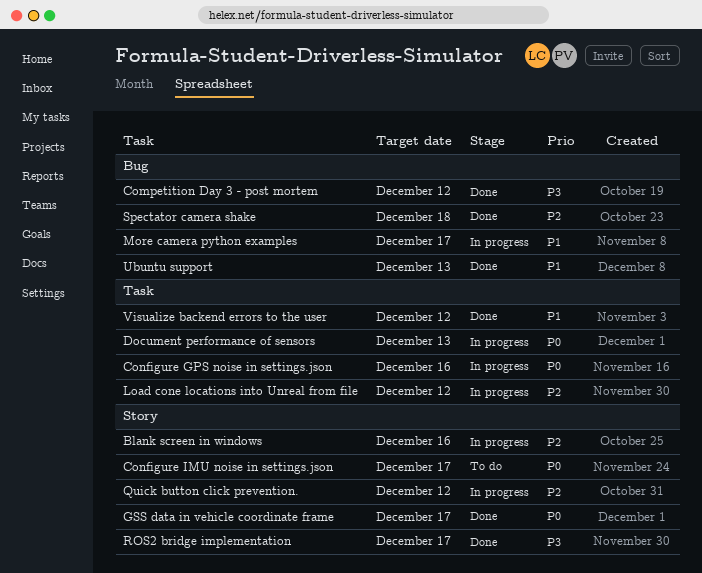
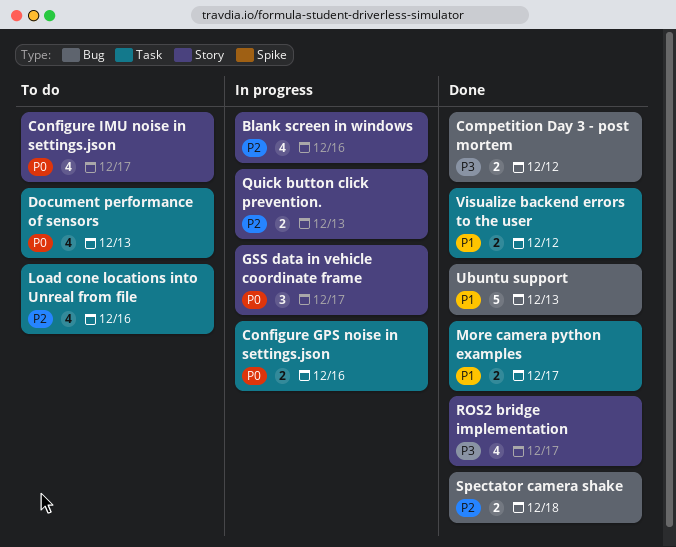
Document performance of sensors, status: In progress -> To do
GSS data in vehicle coordinate frame, status: Done -> In progress
Load cone locations into Unreal from file, status: In progress -> To do
Load cone locations into Unreal from file, due: Dec 12 -> Dec 16
More camera python examples, status: In progress -> Done
More camera python examples, label: Bug -> Task
Quick button click prevention., due: Dec 12 -> Dec 13

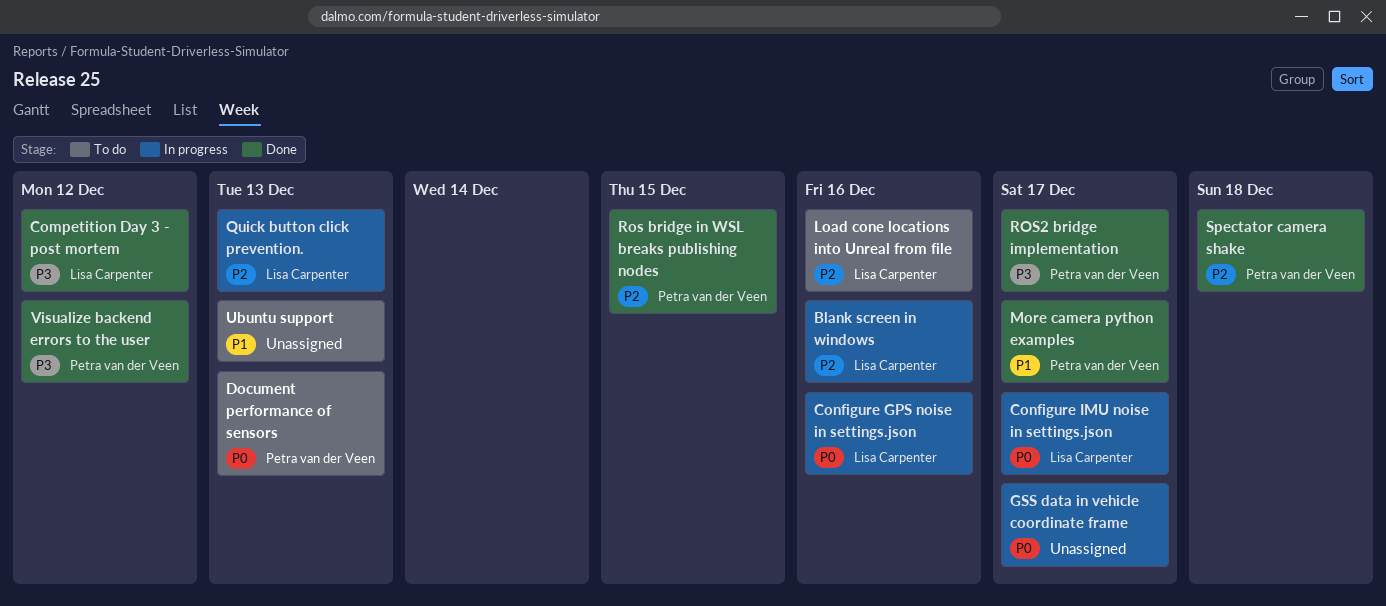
Configure IMU noise in settings.json, status: To do -> In progress
Ros bridge in WSL breaks publishing nodes: none -> present
Ubuntu support, status: Done -> To do
Visualize backend errors to the user, priority: P1 -> P3

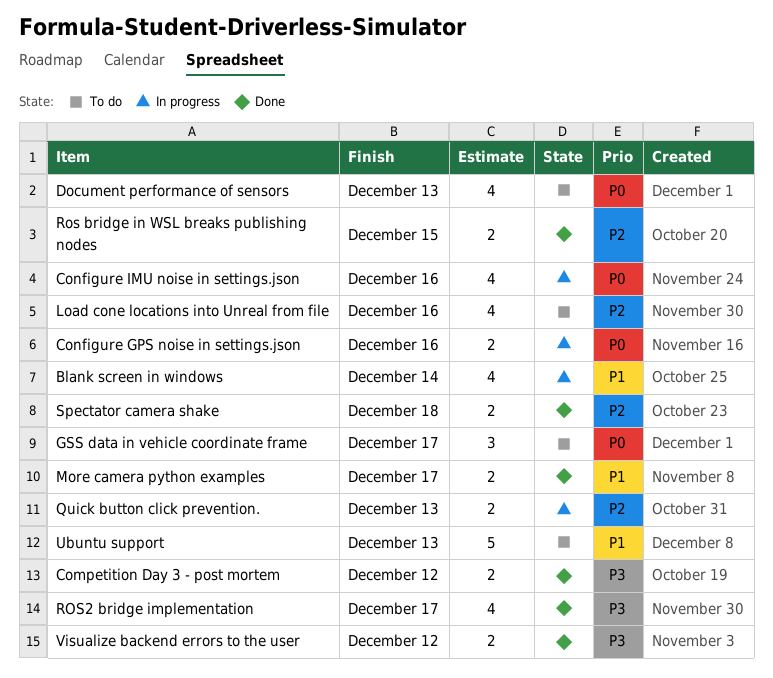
Blank screen in windows, priority: P2 -> P1
Blank screen in windows, due: Dec 16 -> Dec 14
Configure IMU noise in settings.json, due: Dec 17 -> Dec 16
GSS data in vehicle coordinate frame, status: In progress -> To do

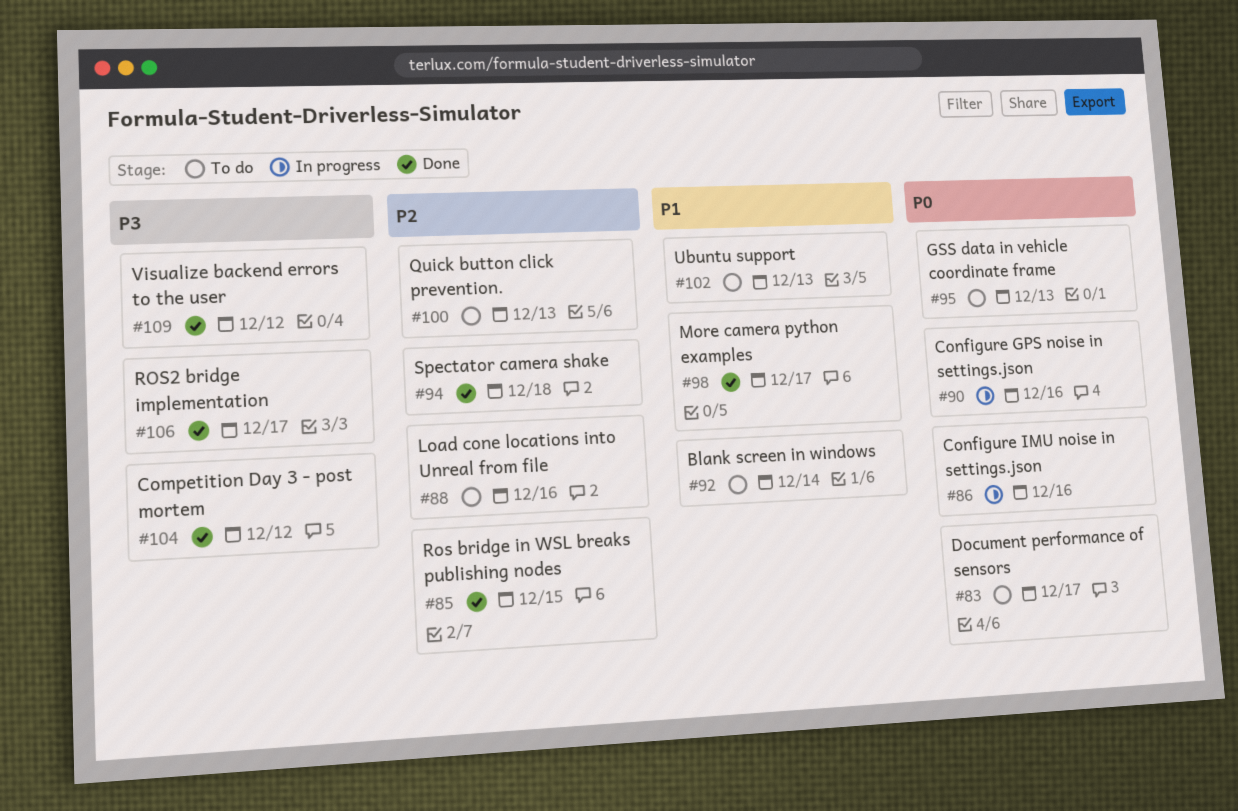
Blank screen in windows, status: In progress -> To do
Document performance of sensors, due: Dec 13 -> Dec 17
GSS data in vehicle coordinate frame, due: Dec 17 -> Dec 13
Quick button click prevention., status: In progress -> To do

